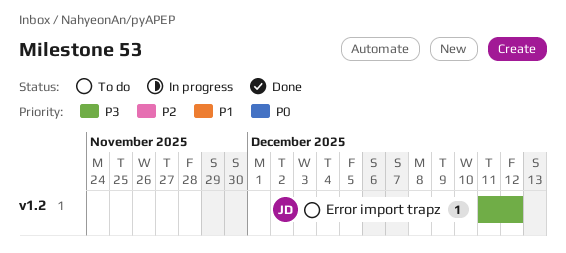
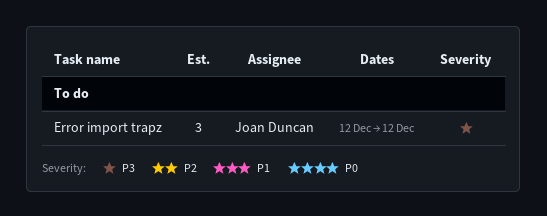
Error import trapz, estimate: 1 -> 3
Error import trapz, start: Dec 11 -> Dec 12

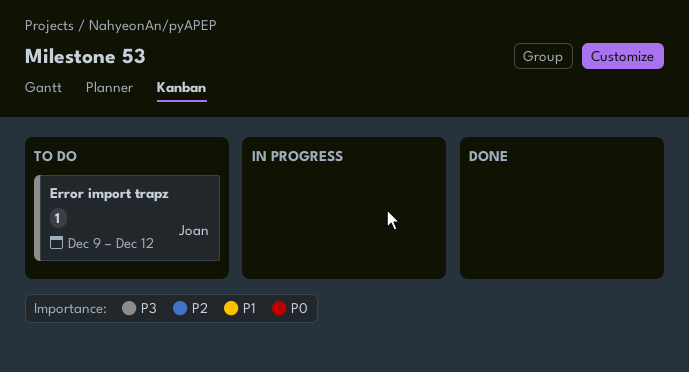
Error import trapz, estimate: 3 -> 1
Error import trapz, start: Dec 12 -> Dec 9

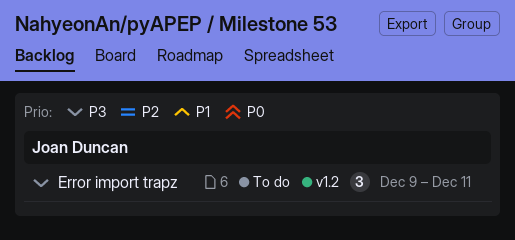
Error import trapz, estimate: 1 -> 3
Error import trapz, due: Dec 12 -> Dec 11

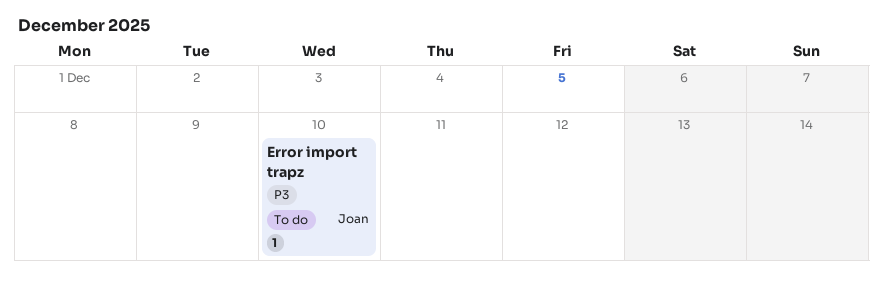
Error import trapz, estimate: 3 -> 1
Error import trapz, due: Dec 11 -> Dec 10

